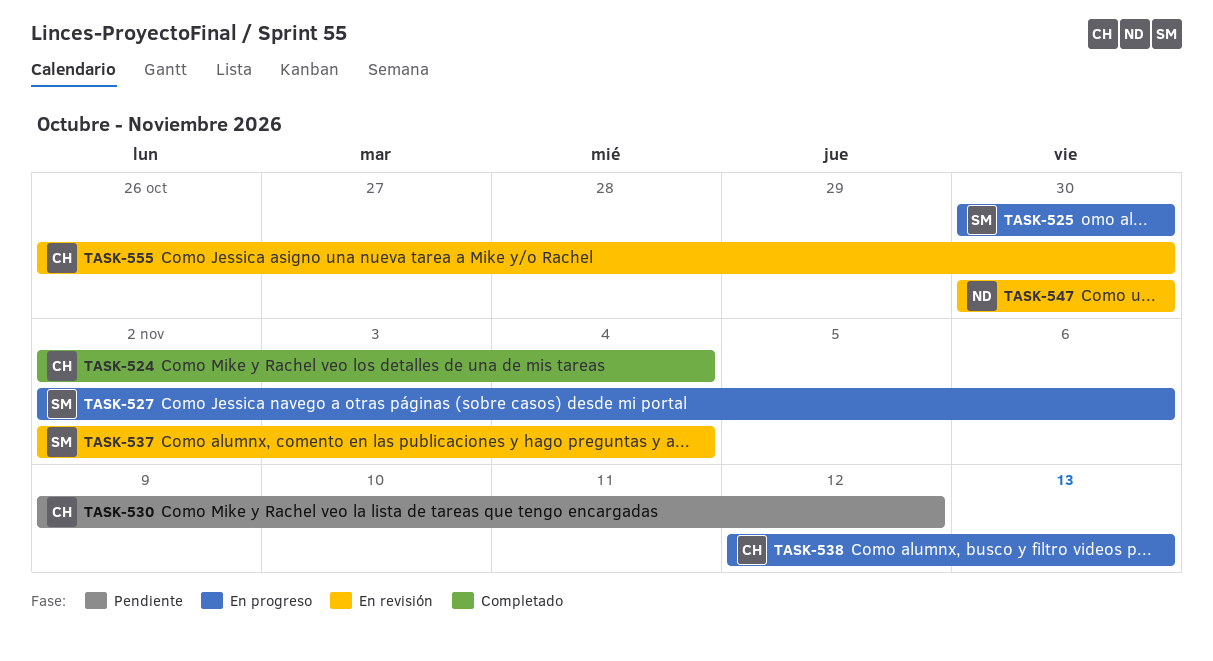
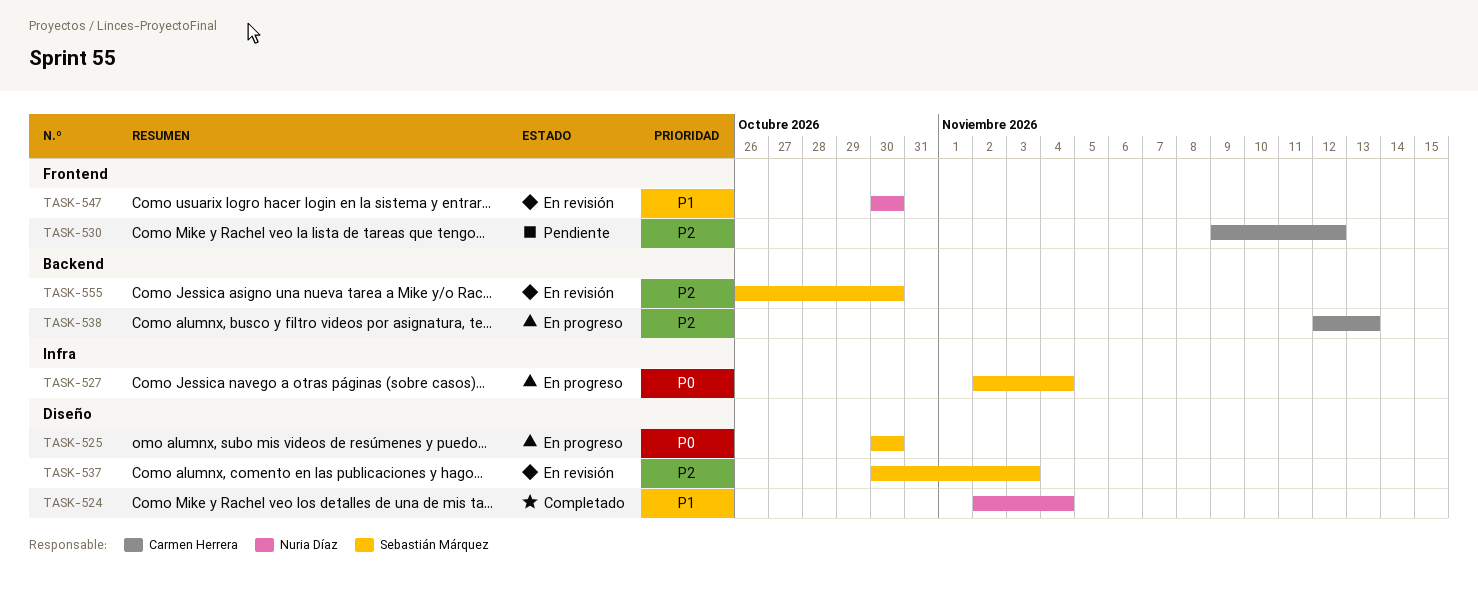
TASK-524, owner: Carmen Herrera -> Nuria Díaz
TASK-527, due: Nov 6 -> Nov 4
TASK-537, start: Nov 2 -> Oct 30
TASK-537, due: Nov 4 -> Nov 3
TASK-555, owner: Carmen Herrera -> Sebastián Márquez

